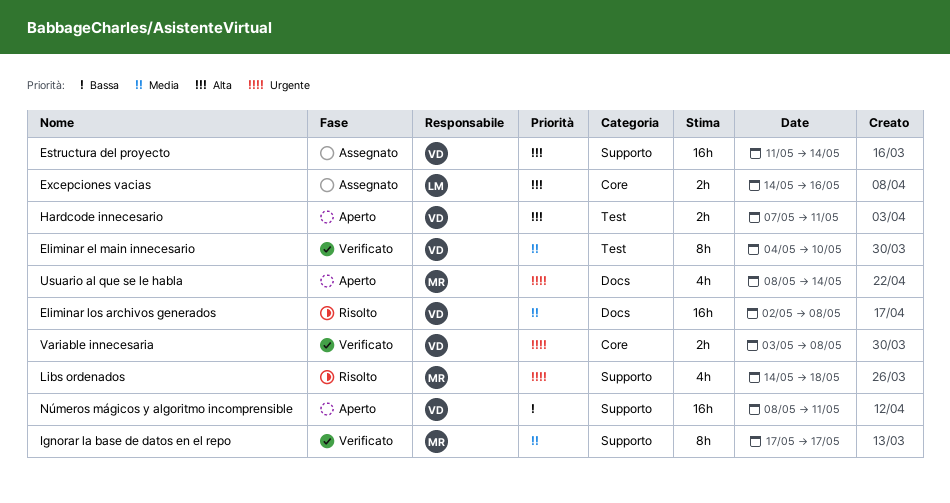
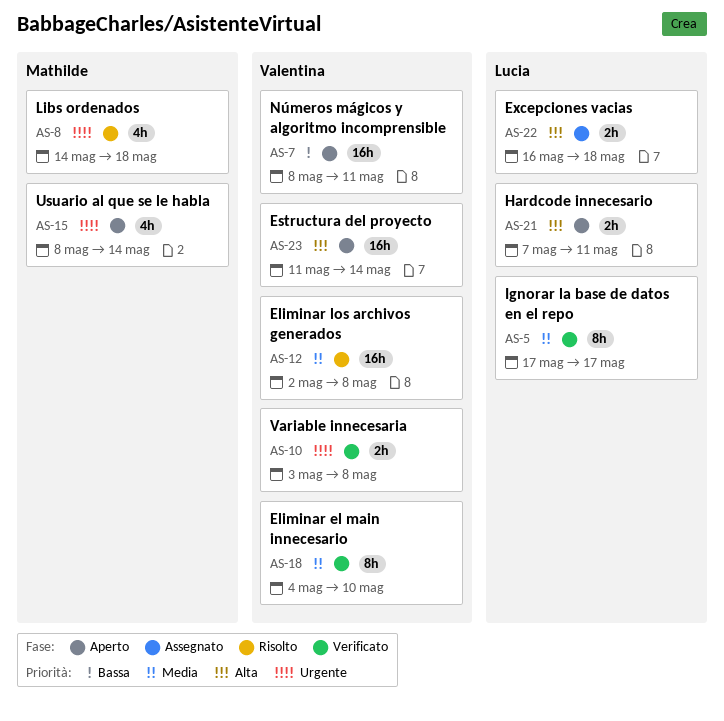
Estructura del proyecto, status: Assegnato -> Aperto
Excepciones vacias, start: May 14 -> May 16
Excepciones vacias, due: May 16 -> May 18
Hardcode innecesario, owner: Valentina -> Lucia
Ignorar la base de datos en el repo, owner: Mathilde -> Lucia

